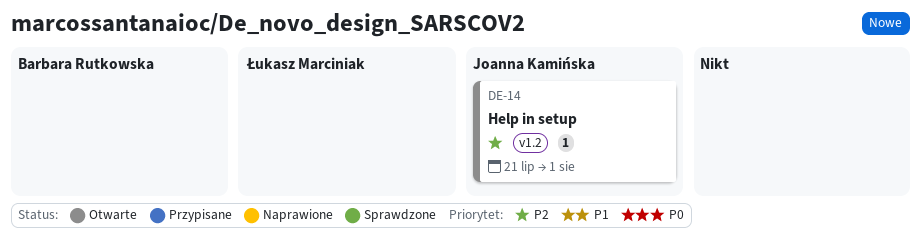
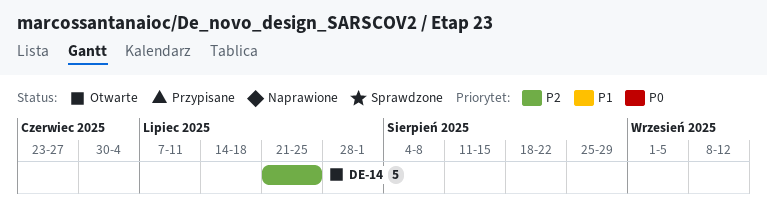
DE-14, estimate: 1 -> 5
DE-14, due: Aug 1 -> Jul 25

